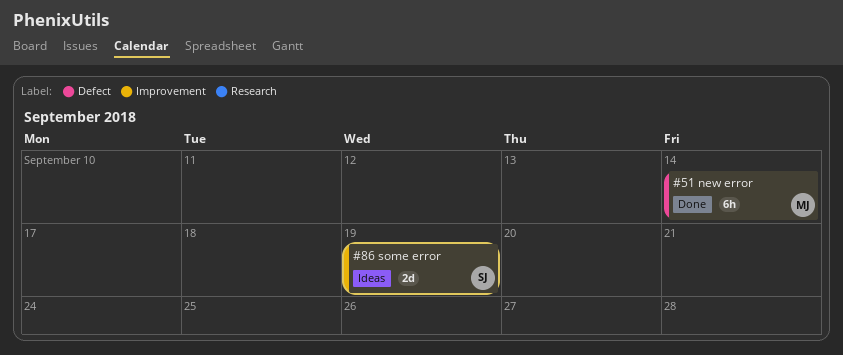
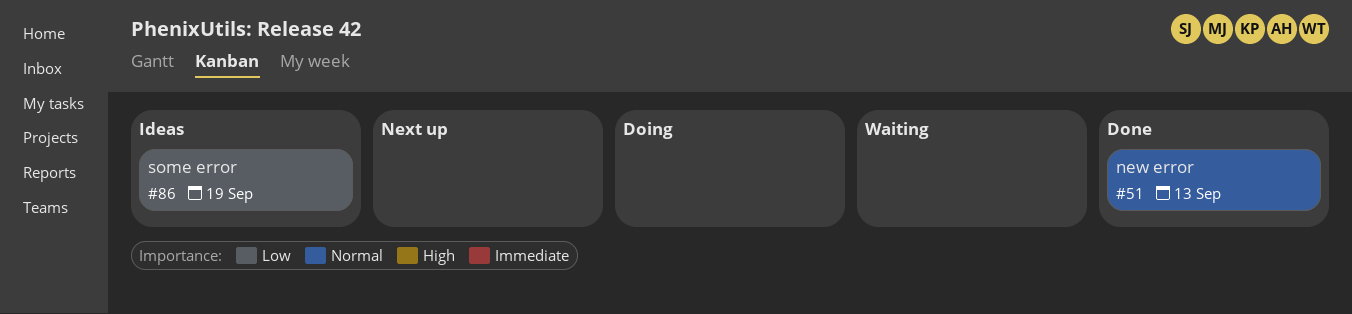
#51, due: Sep 14 -> Sep 13

